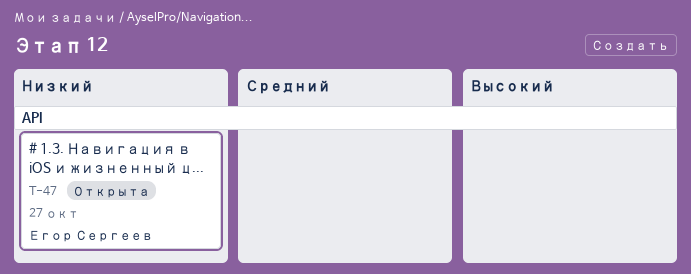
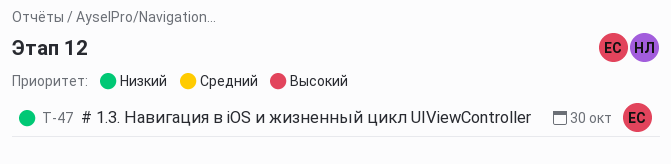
T-47, due: Oct 27 -> Oct 30

